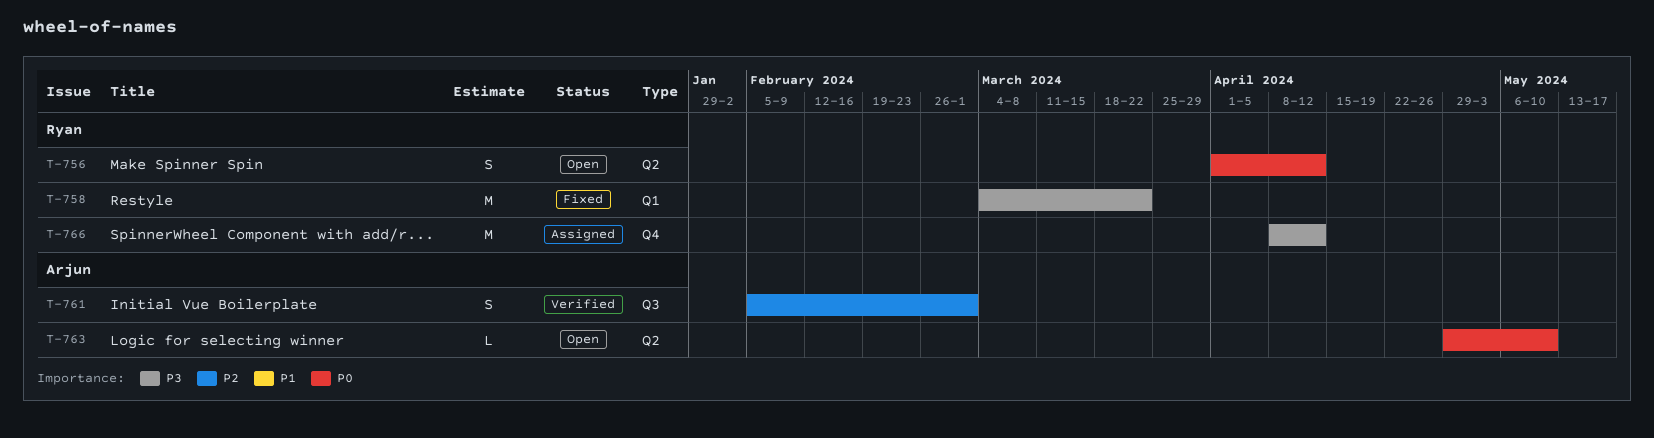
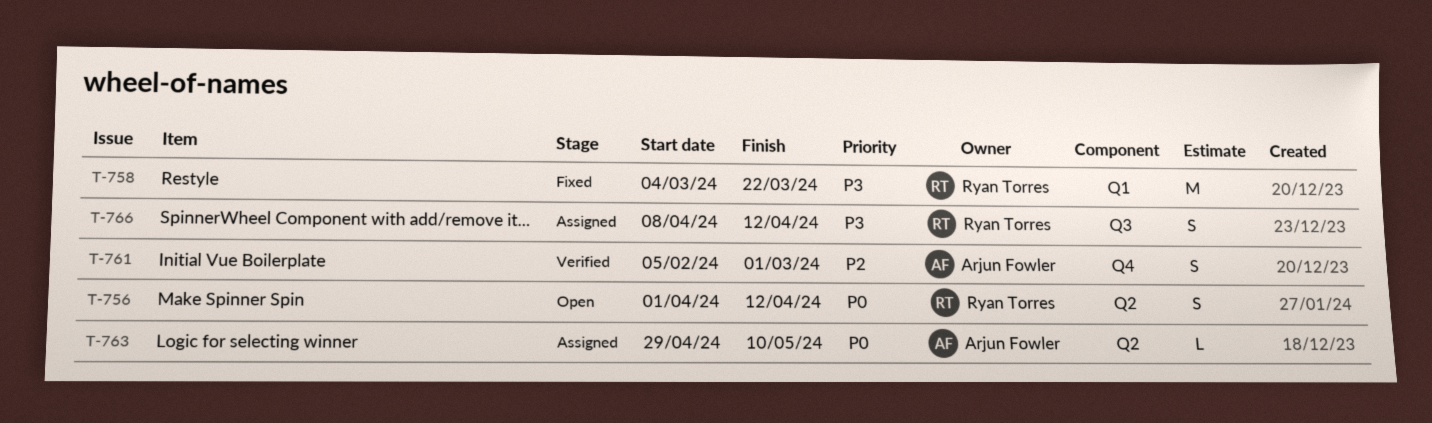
T-761, label: Q3 -> Q4
T-763, status: Open -> Assigned
T-766, label: Q4 -> Q3
T-766, estimate: M -> S

